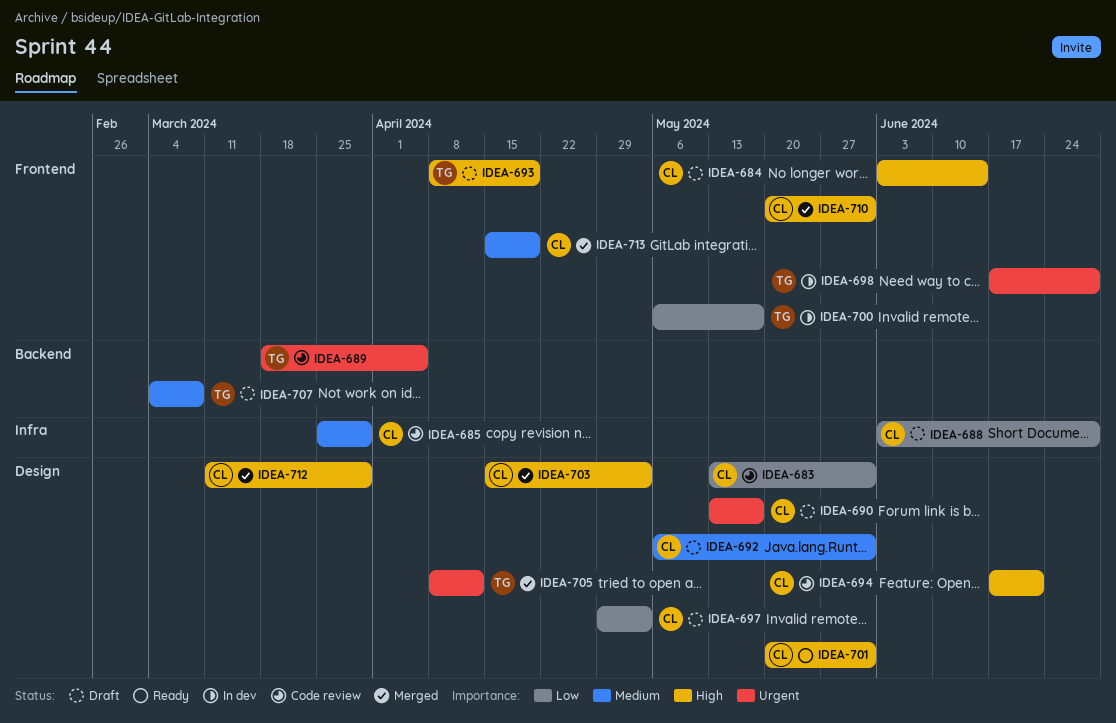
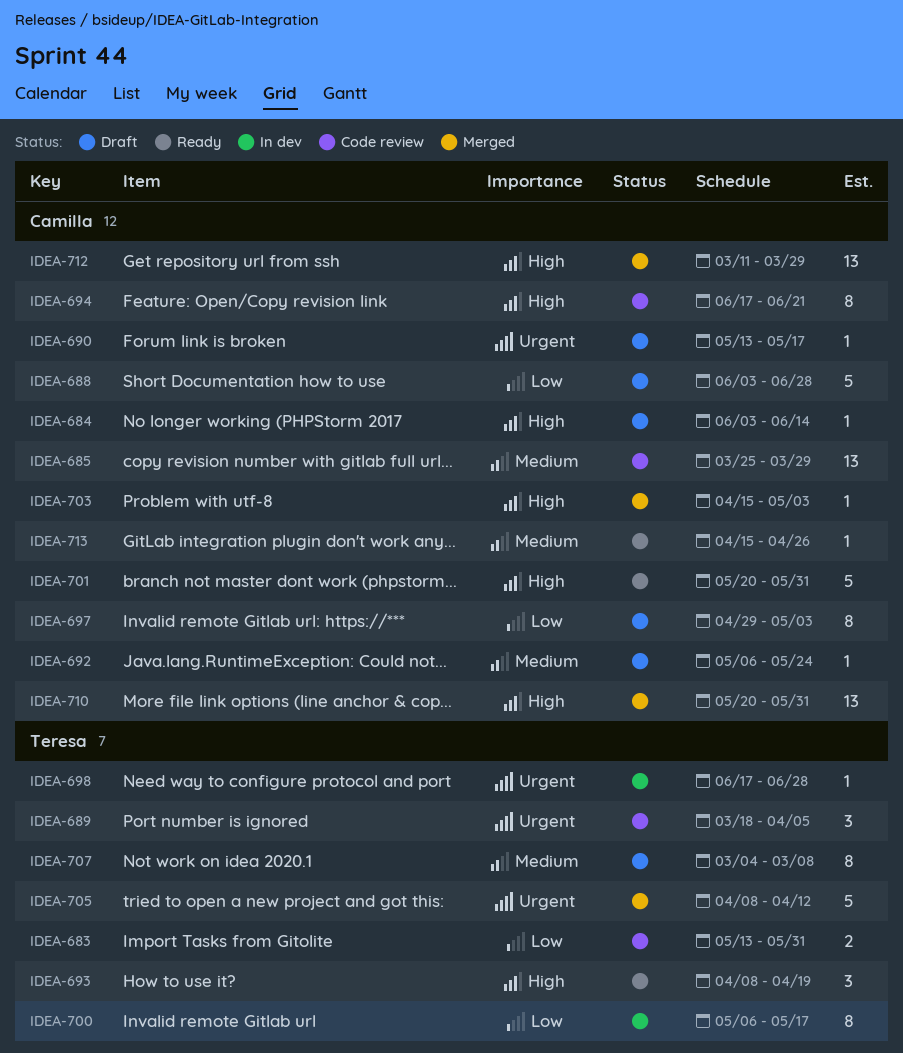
IDEA-683, owner: Camilla -> Teresa
IDEA-692, due: May 31 -> May 24
IDEA-693, status: Draft -> Ready
IDEA-713, status: Merged -> Ready
IDEA-713, due: Apr 19 -> Apr 26

